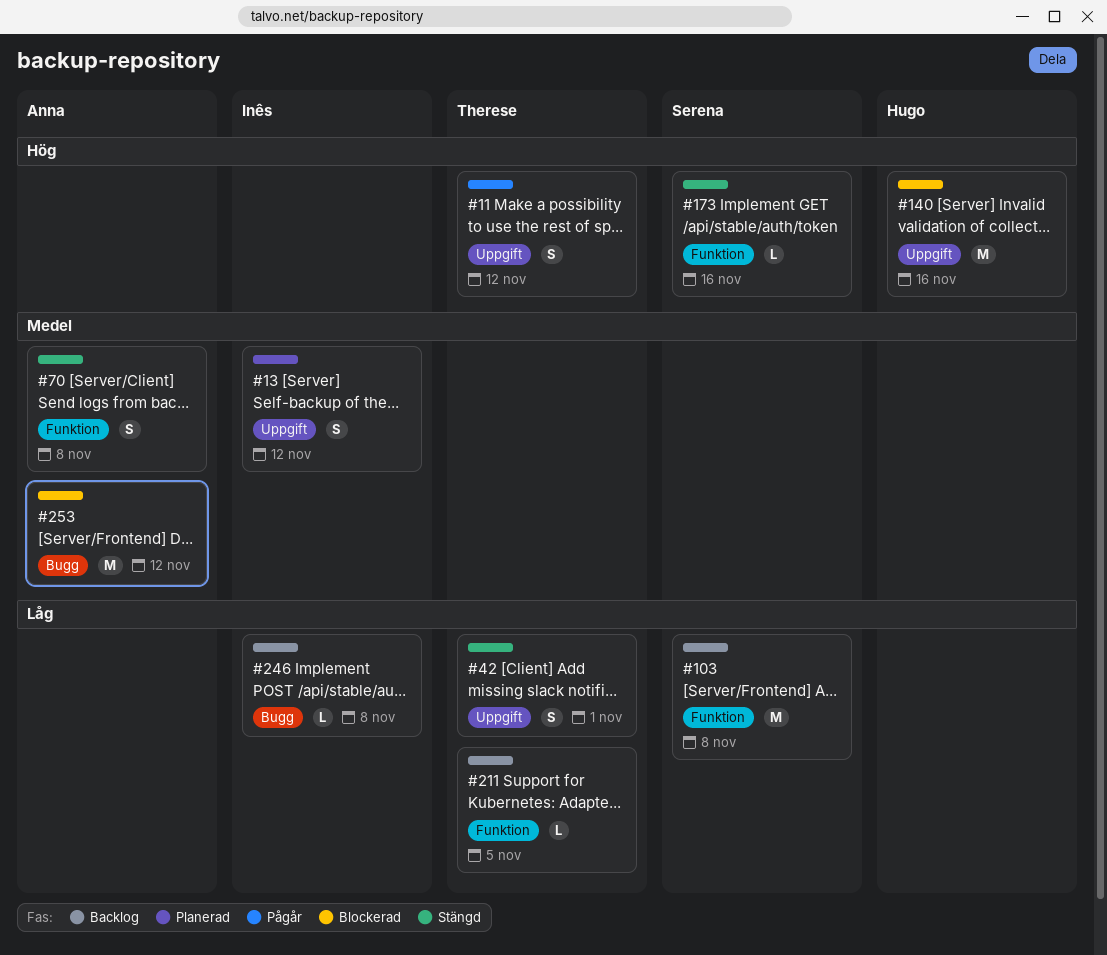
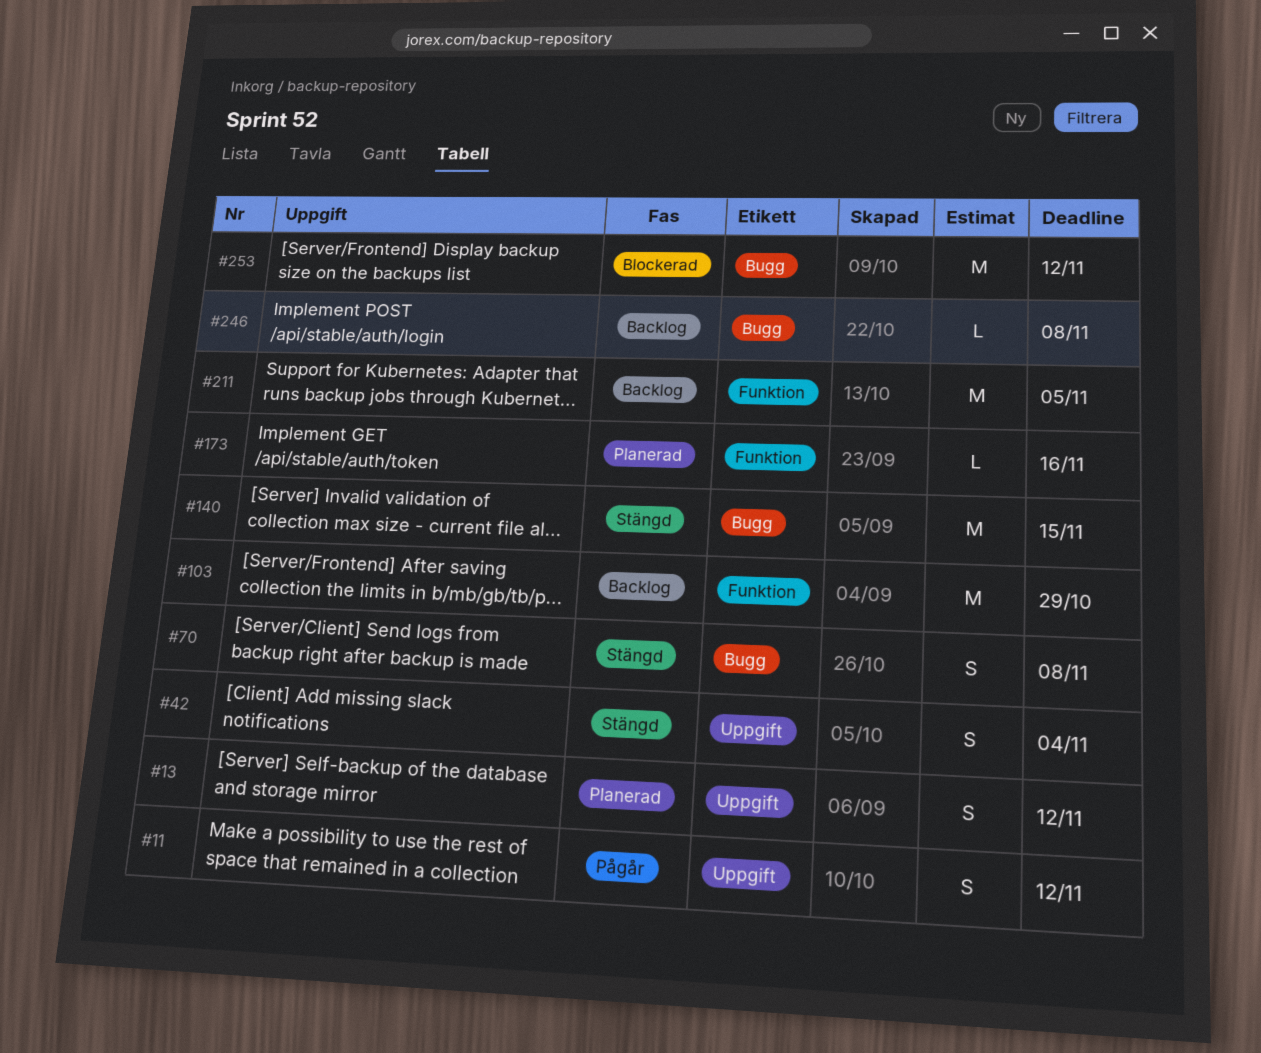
#42, due: Nov 1 -> Nov 4
#70, label: Funktion -> Bugg
#103, due: Nov 8 -> Oct 29
#140, status: Blockerad -> Stängd
#140, label: Uppgift -> Bugg
#140, due: Nov 16 -> Nov 15
#173, status: Stängd -> Planerad
#211, estimate: L -> M

